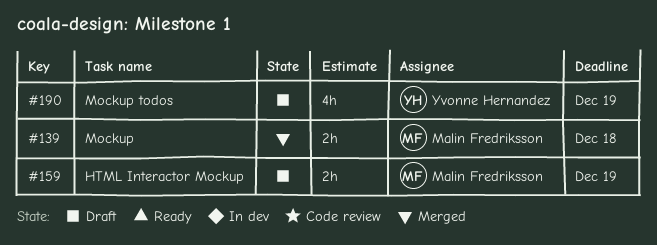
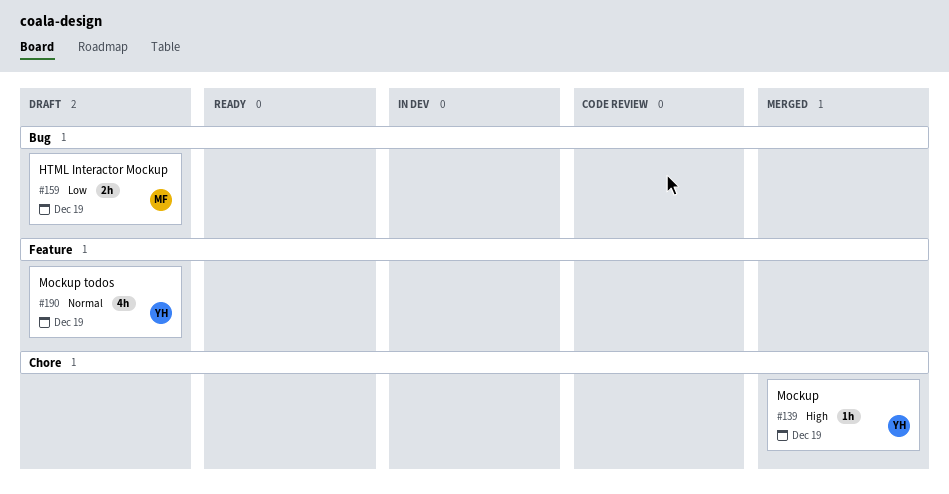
#139, owner: Malin Fredriksson -> Yvonne Hernandez
#139, estimate: 2h -> 1h
#139, due: Dec 18 -> Dec 19

